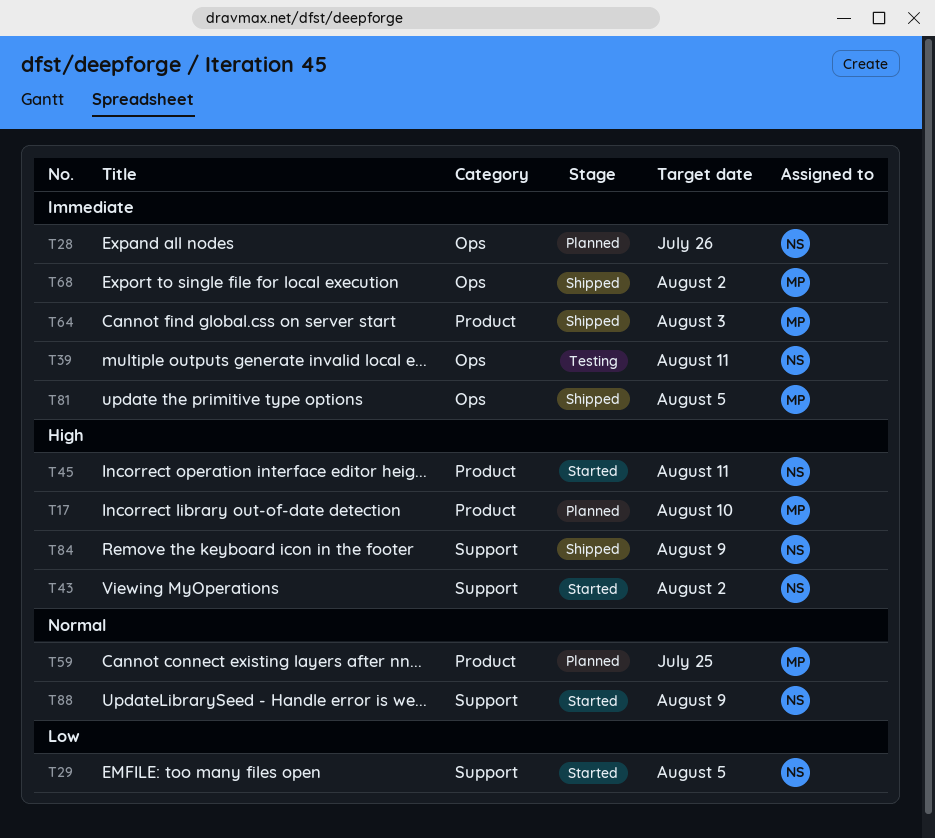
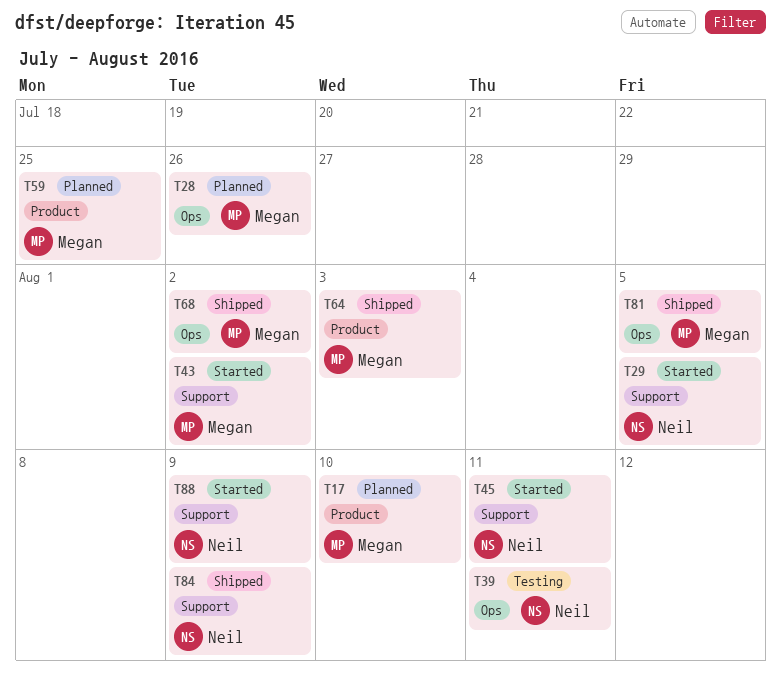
T28, owner: Neil -> Megan
T43, owner: Neil -> Megan
T45, label: Product -> Support

